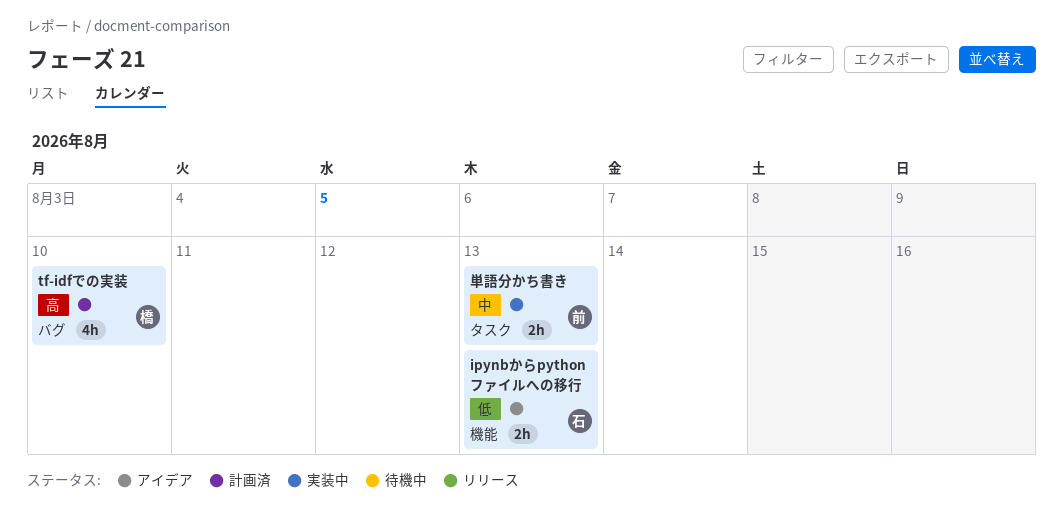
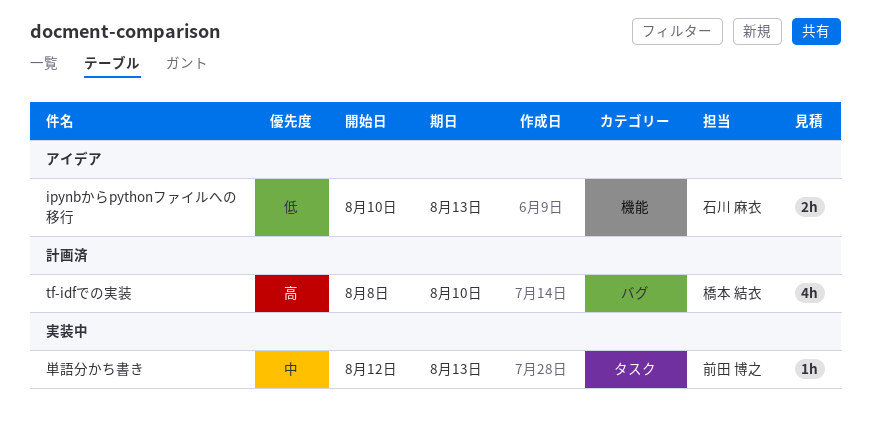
単語分かち書き, estimate: 2h -> 1h

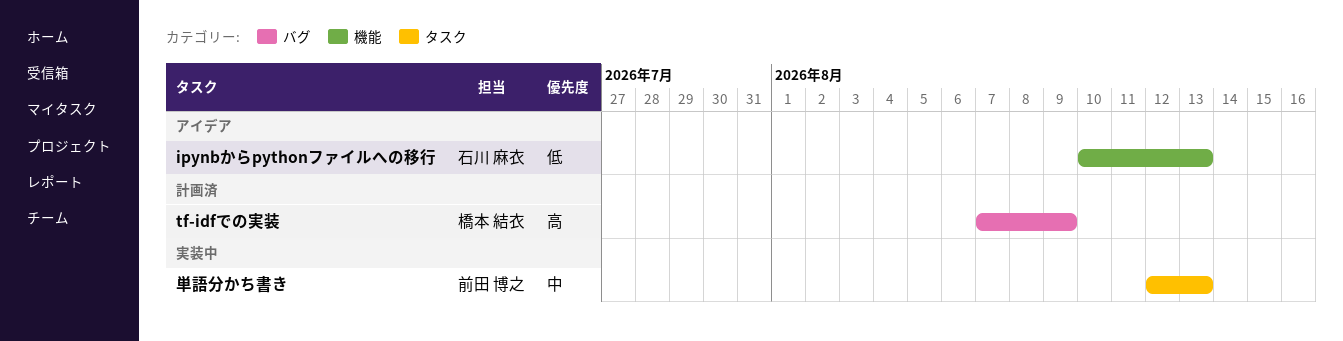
tf-idfでの実装, start: Aug 8 -> Aug 7
tf-idfでの実装, due: Aug 10 -> Aug 9

